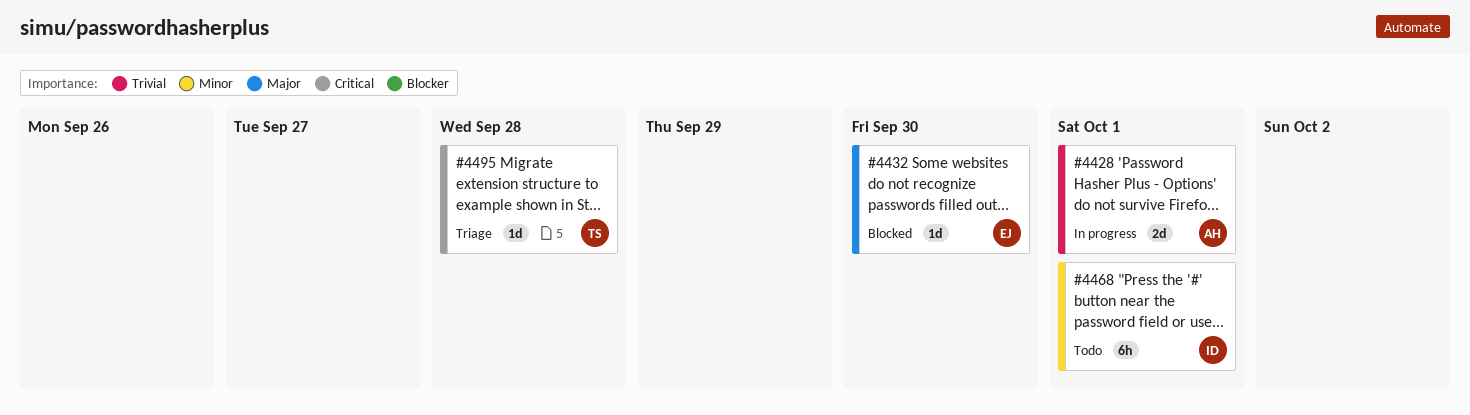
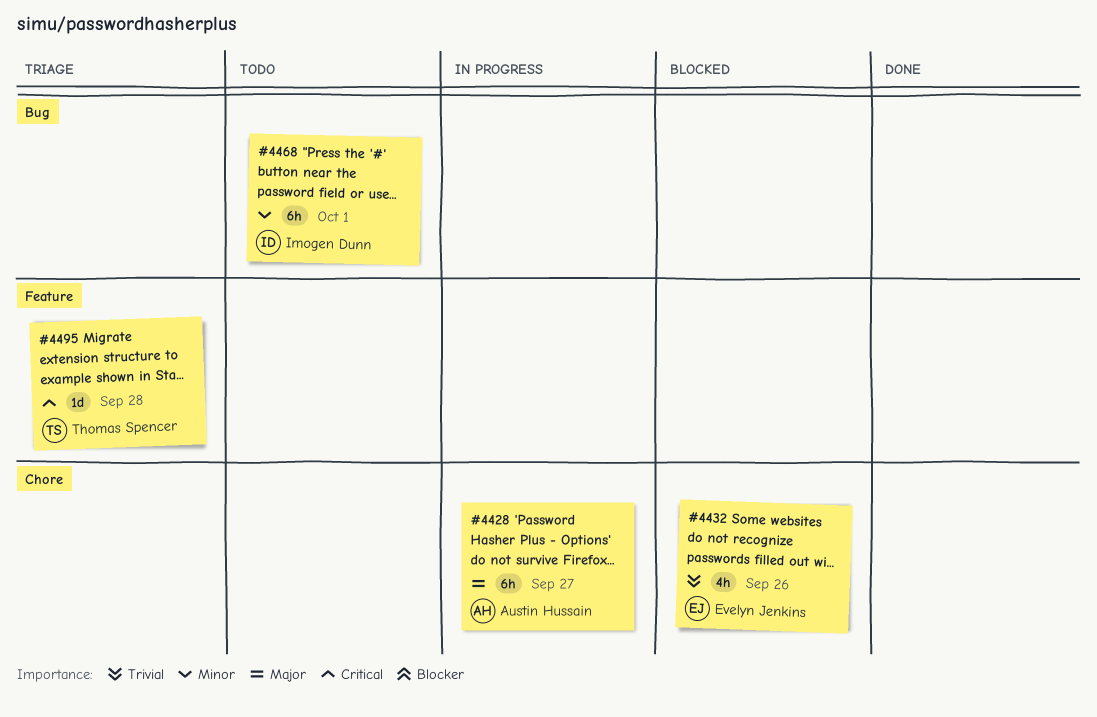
#4428, priority: Trivial -> Major
#4428, estimate: 2d -> 6h
#4428, due: Oct 1 -> Sep 27
#4432, priority: Major -> Trivial
#4432, estimate: 1d -> 4h
#4432, due: Sep 30 -> Sep 26

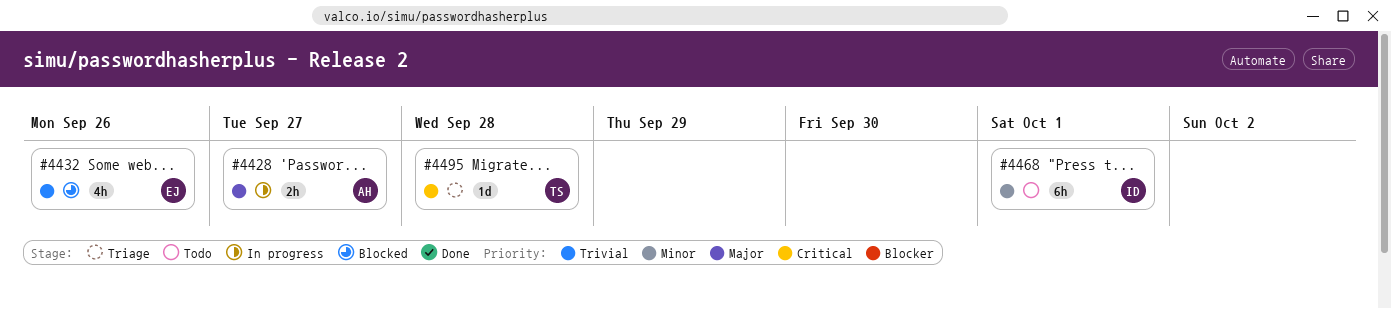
#4428, estimate: 6h -> 2h

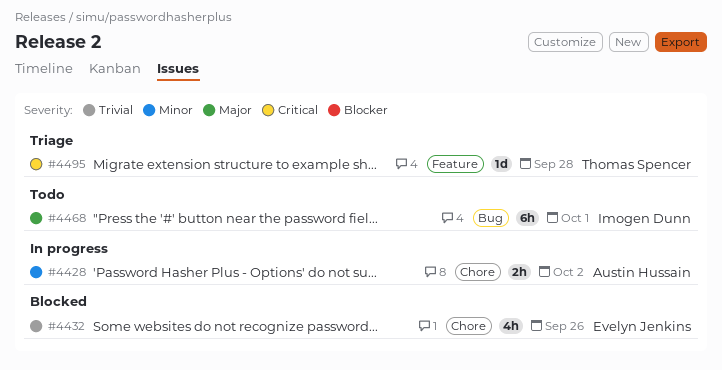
#4428, priority: Major -> Minor
#4428, due: Sep 27 -> Oct 2
#4468, priority: Minor -> Major

